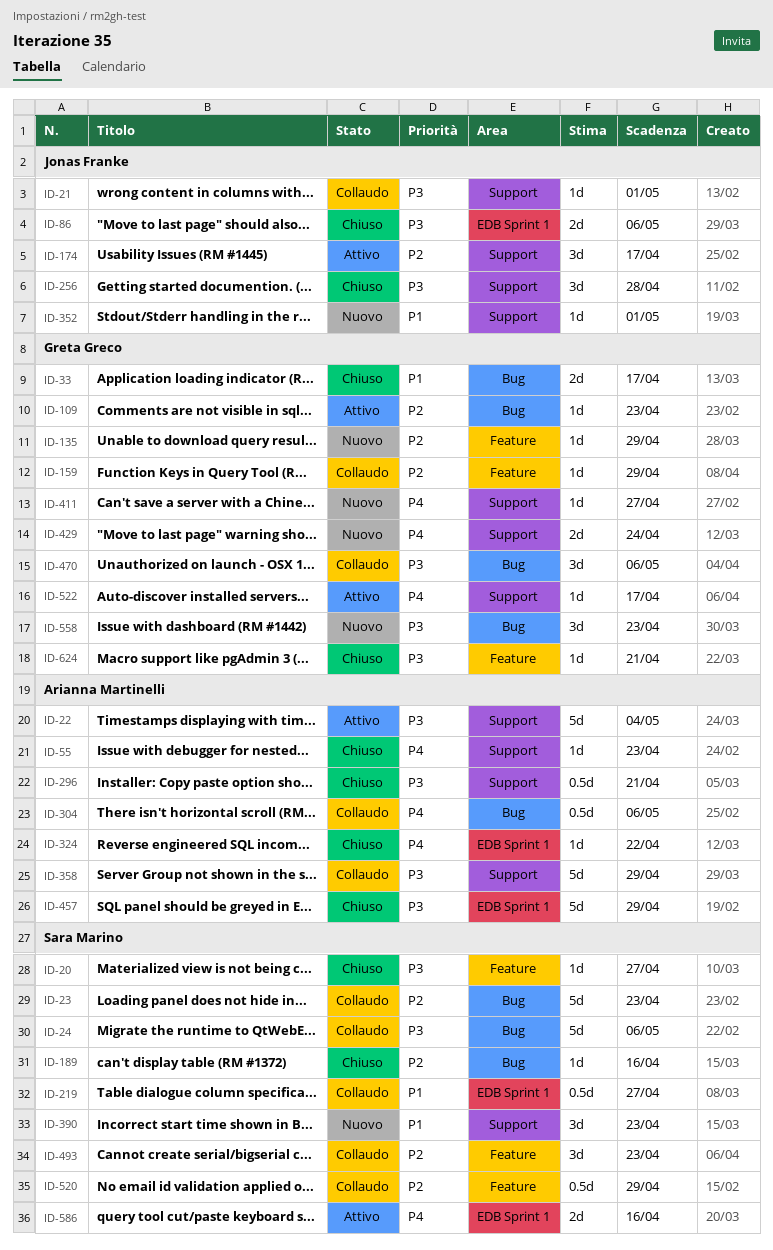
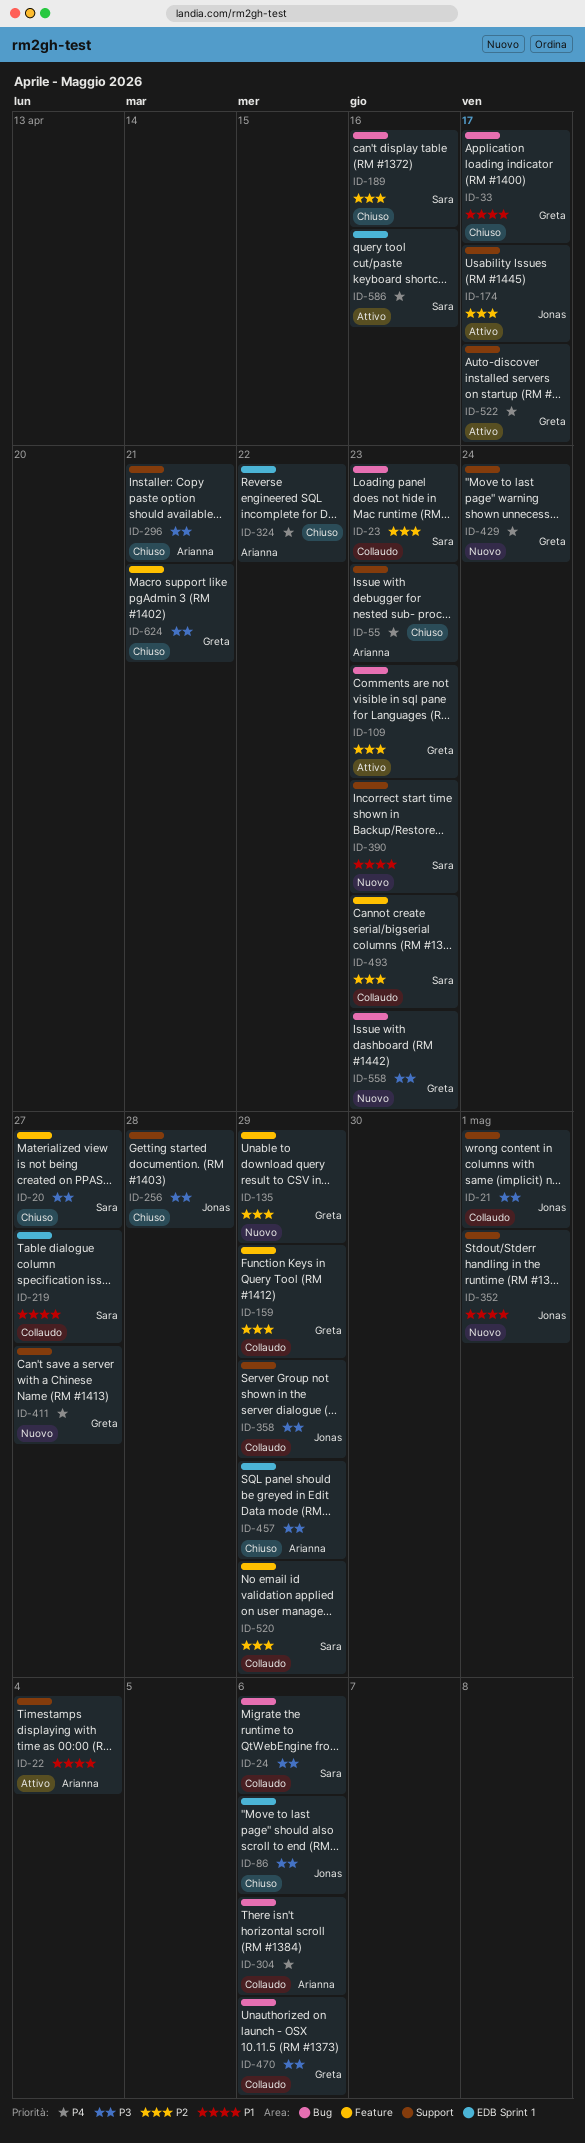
ID-22, priority: P3 -> P1
ID-358, owner: Arianna Martinelli -> Jonas Franke

